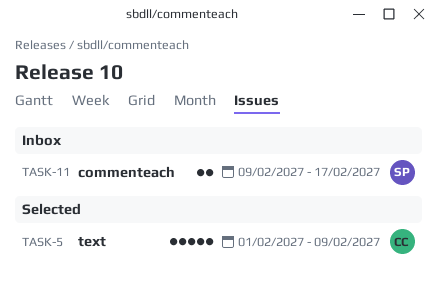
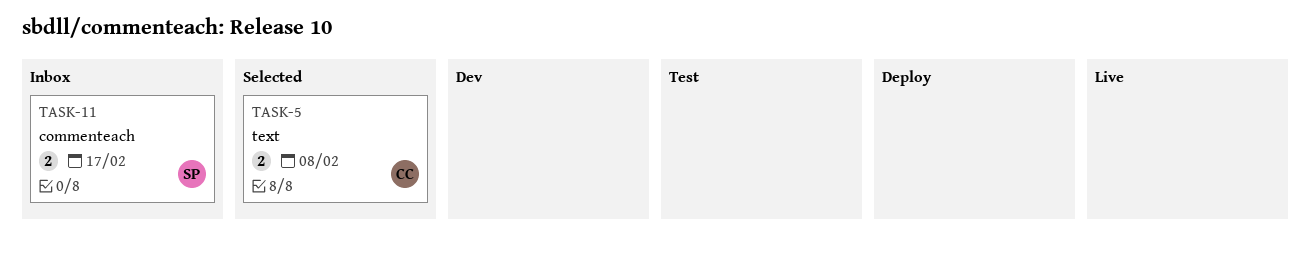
TASK-5, estimate: 5 -> 2
TASK-5, due: Feb 9 -> Feb 8

